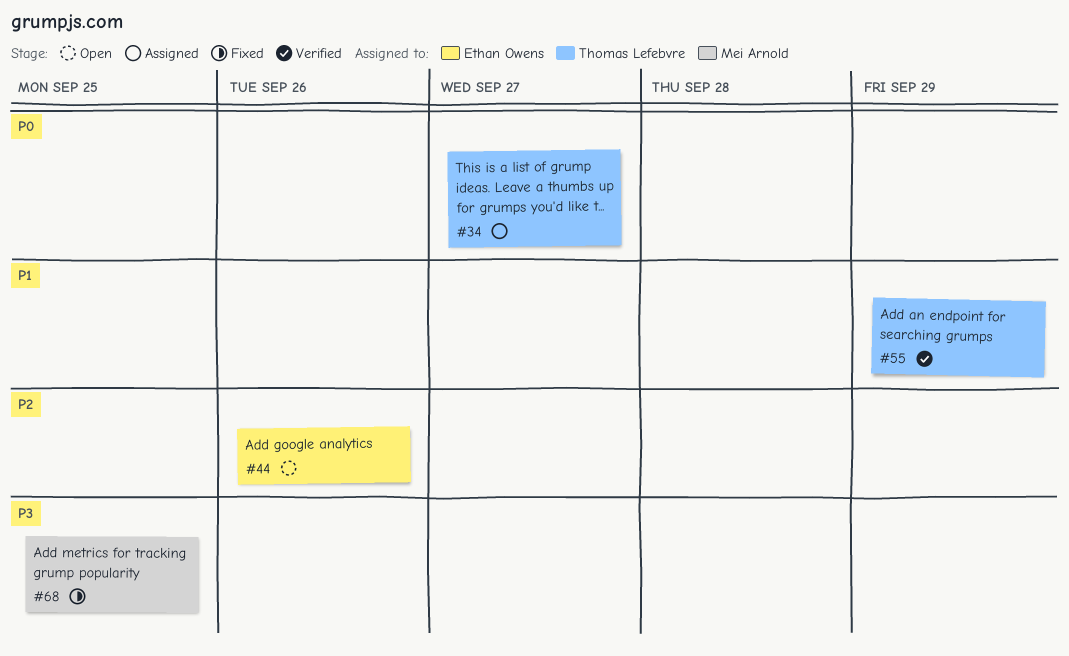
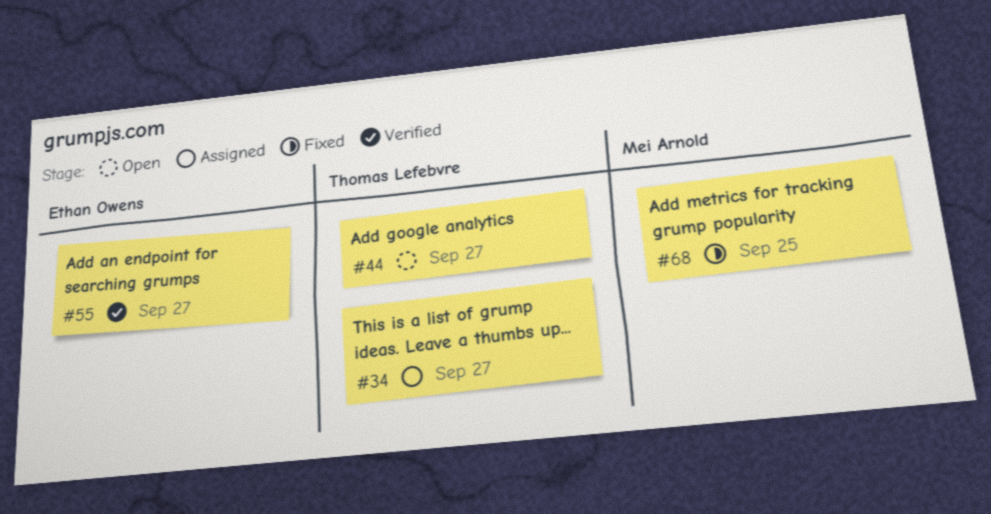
#44, owner: Ethan Owens -> Thomas Lefebvre
#44, due: Sep 26 -> Sep 27
#55, owner: Thomas Lefebvre -> Ethan Owens
#55, due: Sep 29 -> Sep 27

